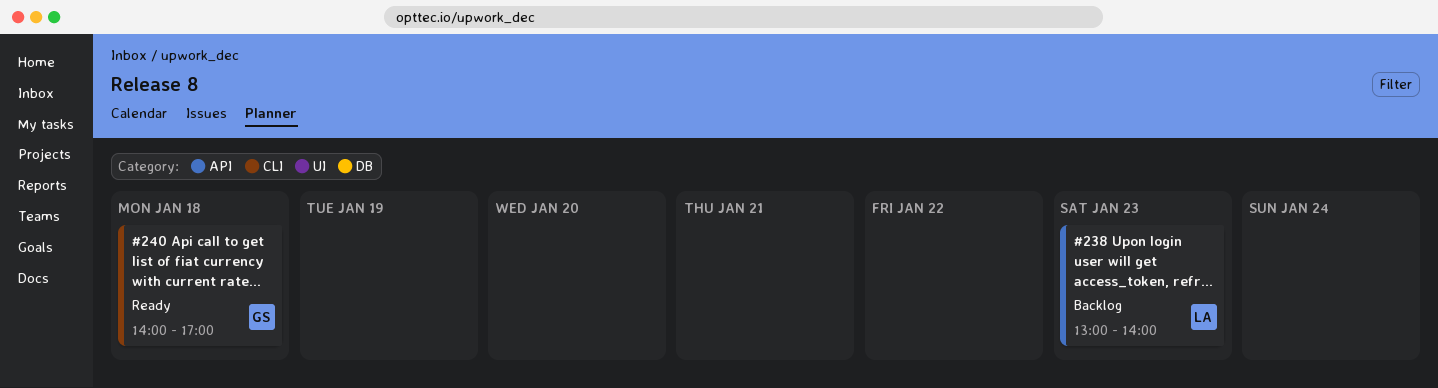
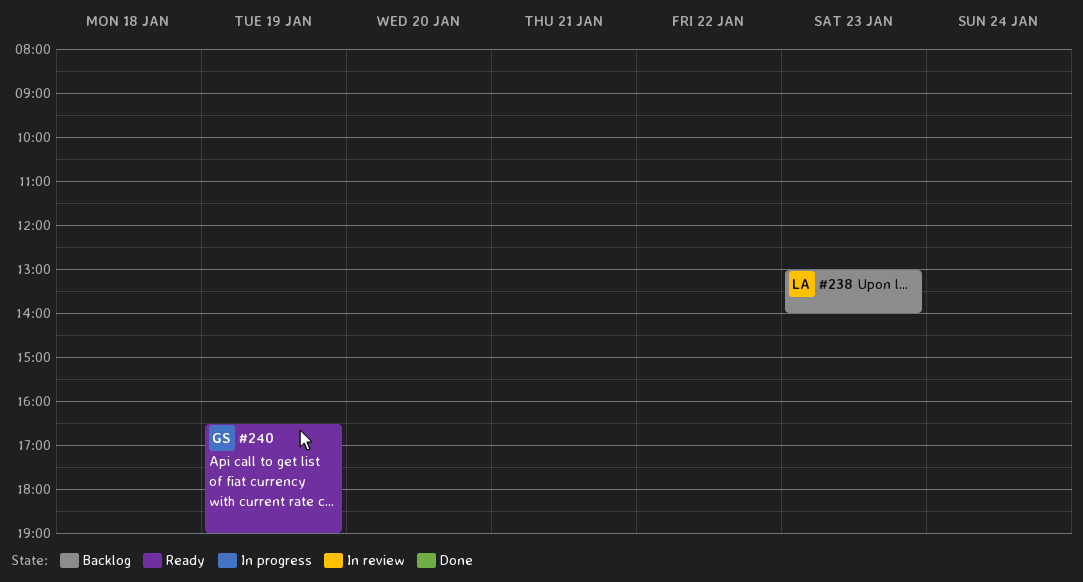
#240, day: Jan 18 -> Jan 19
#240, begins: 14:00 -> 16:30
#240, ends: 17:00 -> 19:00

